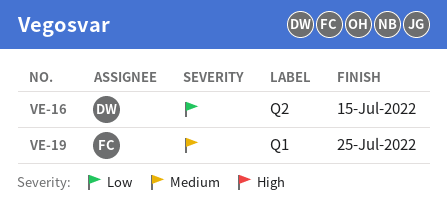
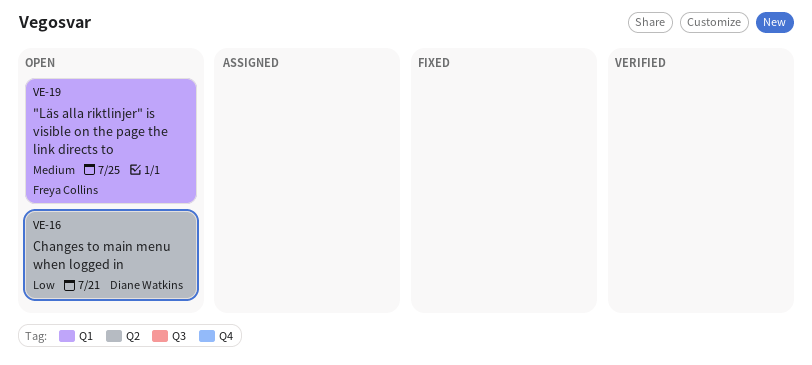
VE-16, due: Jul 15 -> Jul 21

